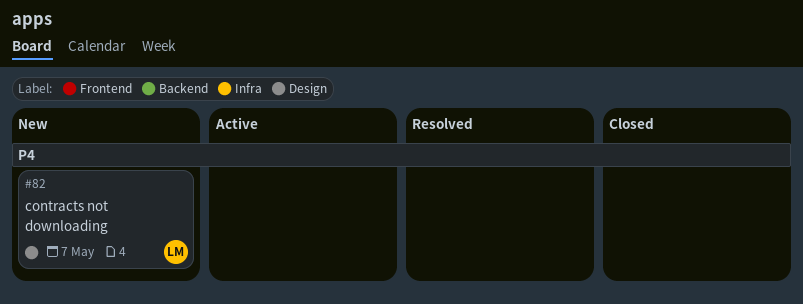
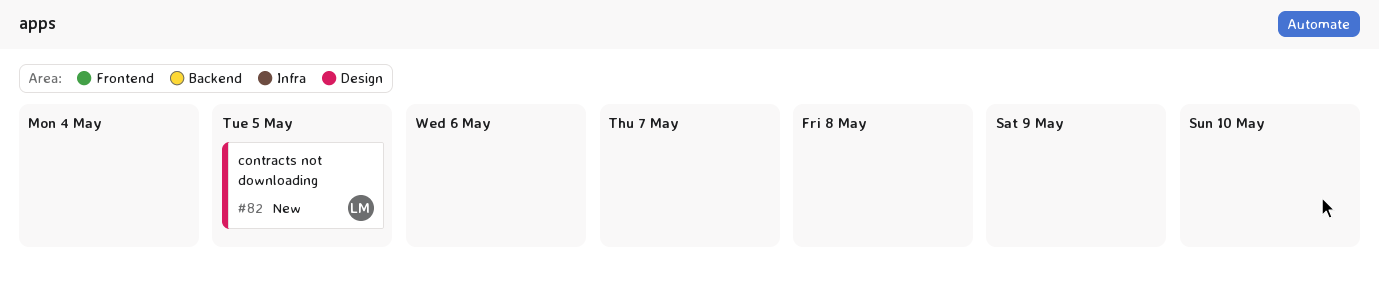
#82, due: May 7 -> May 5

